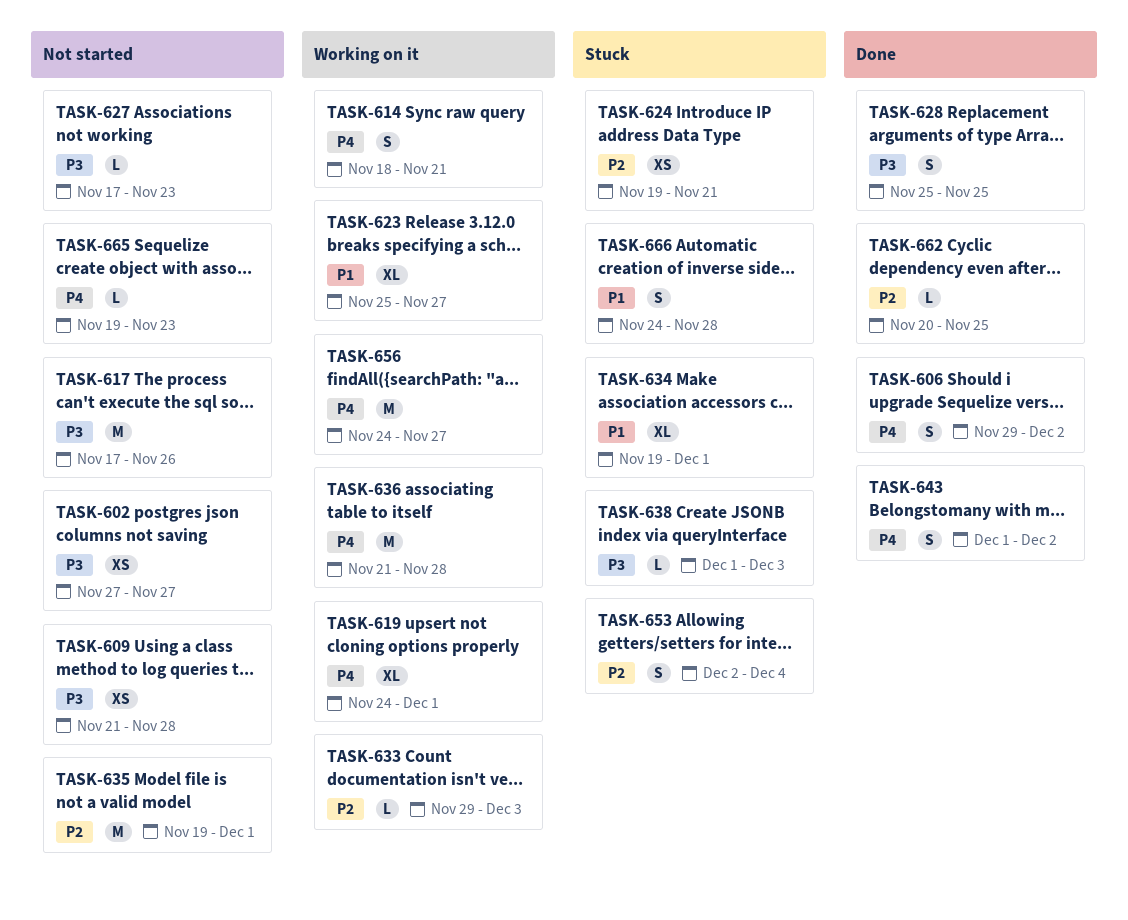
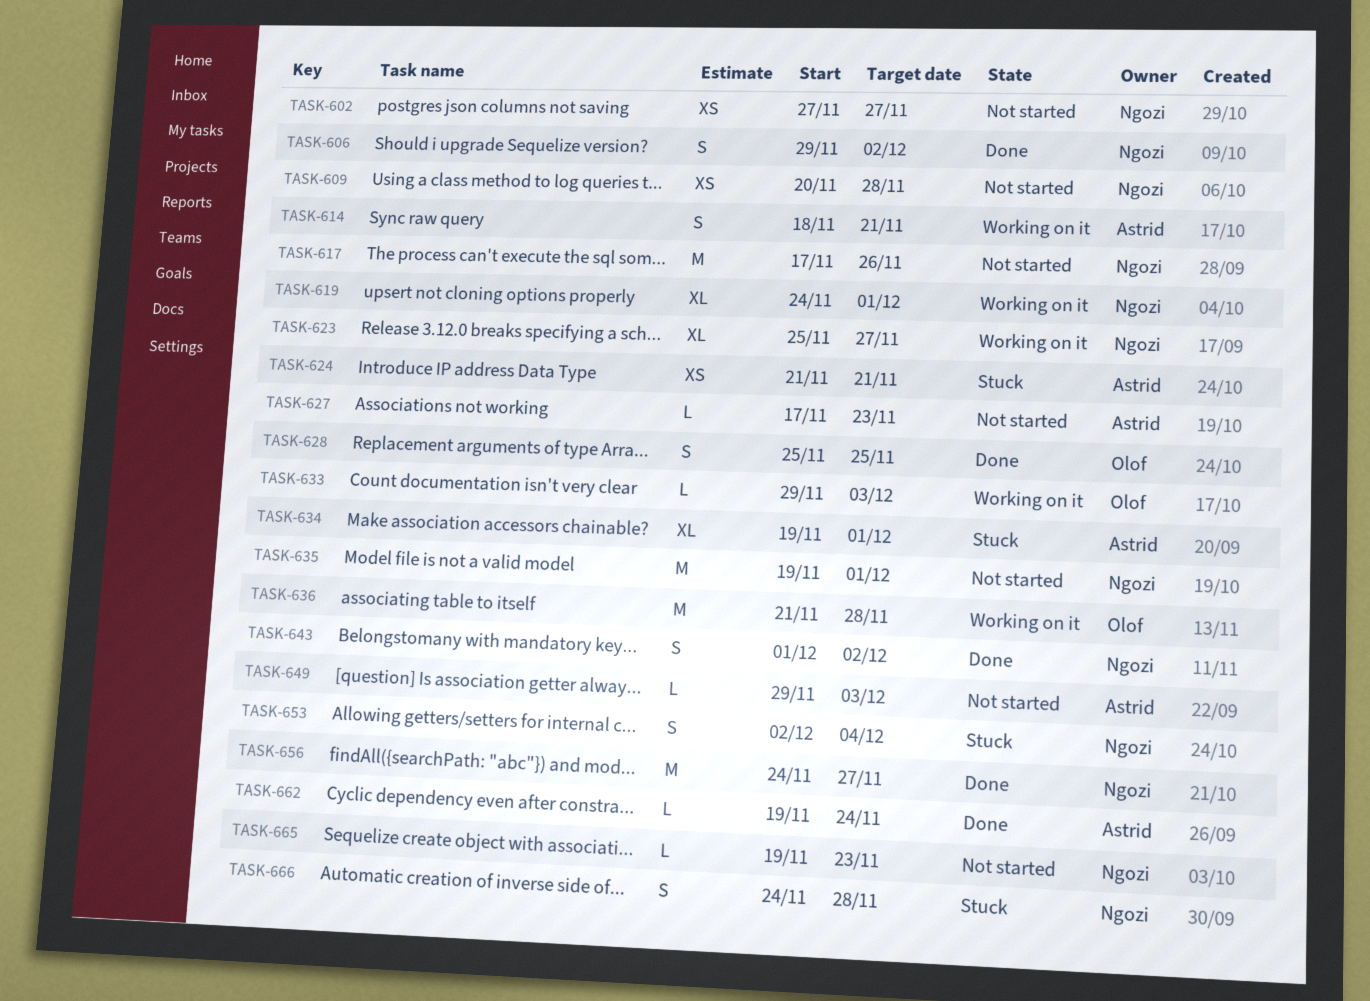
TASK-609, start: Nov 21 -> Nov 20
TASK-624, start: Nov 19 -> Nov 21
TASK-638: present -> none
TASK-649: none -> present
TASK-656, status: Working on it -> Done
TASK-662, start: Nov 20 -> Nov 19
TASK-662, due: Nov 25 -> Nov 24

